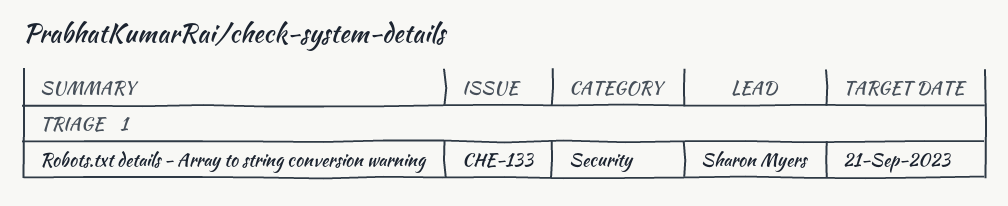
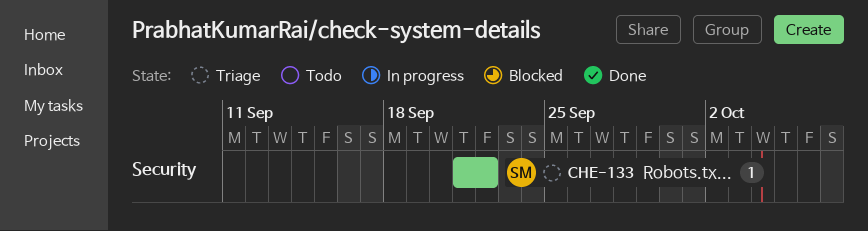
CHE-133, due: Sep 21 -> Sep 22

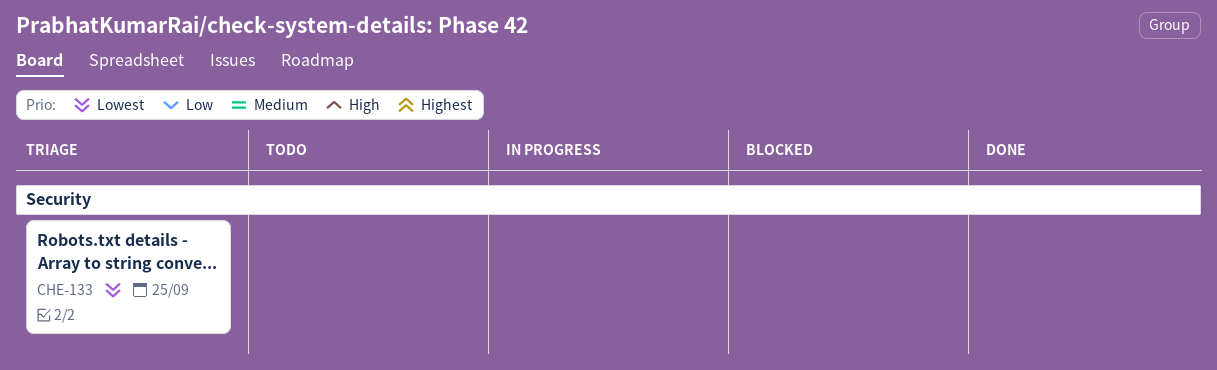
CHE-133, due: Sep 22 -> Sep 25

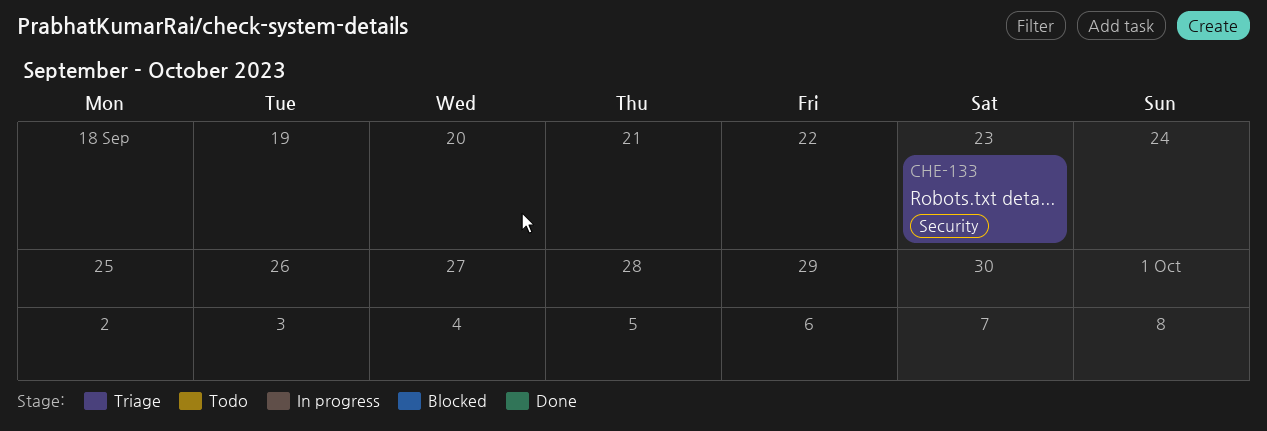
CHE-133, due: Sep 25 -> Sep 23

